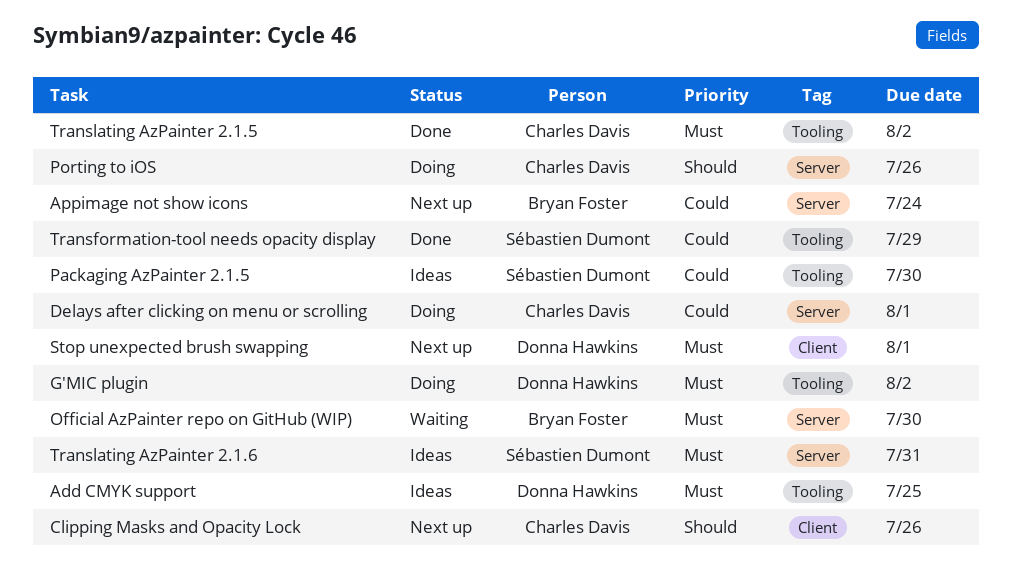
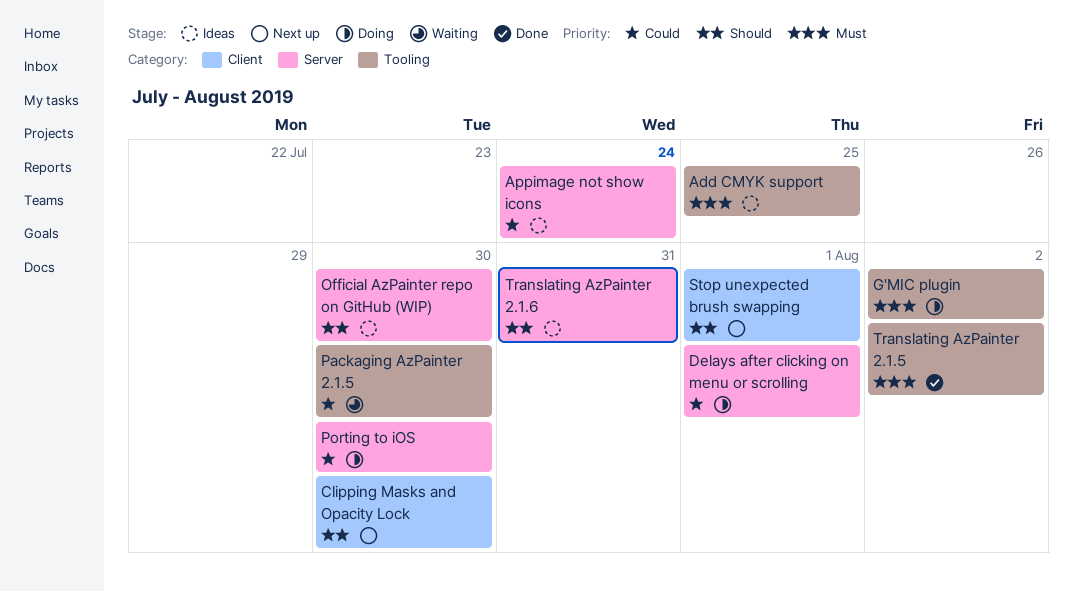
Appimage not show icons, status: Next up -> Ideas
Clipping Masks and Opacity Lock, due: Jul 26 -> Jul 30
Official AzPainter repo on GitHub (WIP), status: Waiting -> Ideas
Official AzPainter repo on GitHub (WIP), priority: Must -> Should
Packaging AzPainter 2.1.5, status: Ideas -> Waiting
Porting to iOS, priority: Should -> Could
Porting to iOS, due: Jul 26 -> Jul 30
Stop unexpected brush swapping, priority: Must -> Should
Transformation-tool needs opacity display: present -> none
Translating AzPainter 2.1.6, priority: Must -> Should

